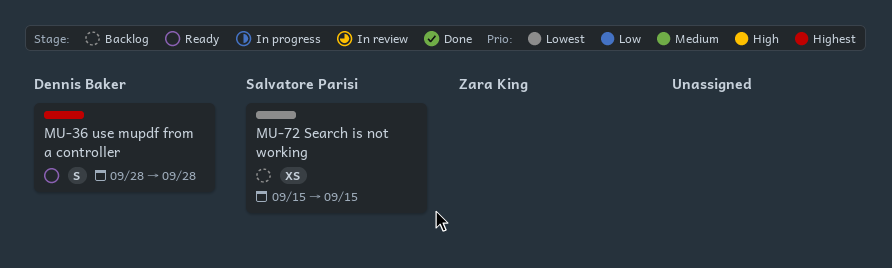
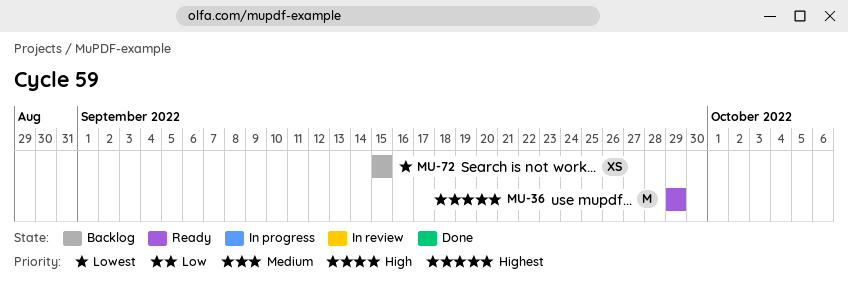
MU-36, estimate: S -> M
MU-36, start: Sep 28 -> Sep 29
MU-36, due: Sep 28 -> Sep 29

